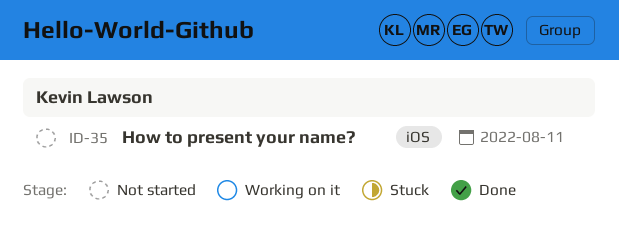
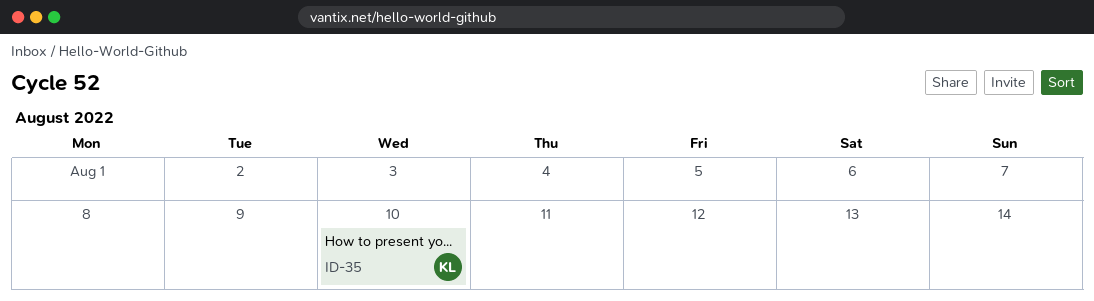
ID-35, due: Aug 11 -> Aug 10

